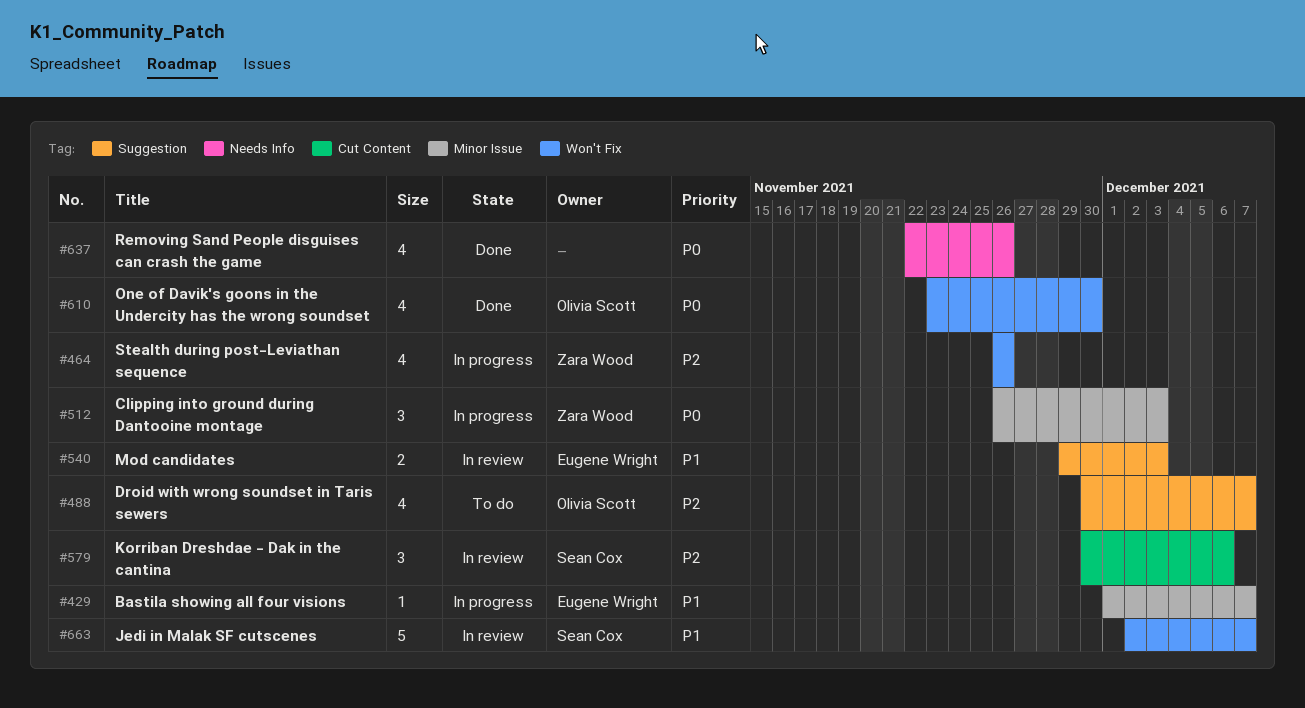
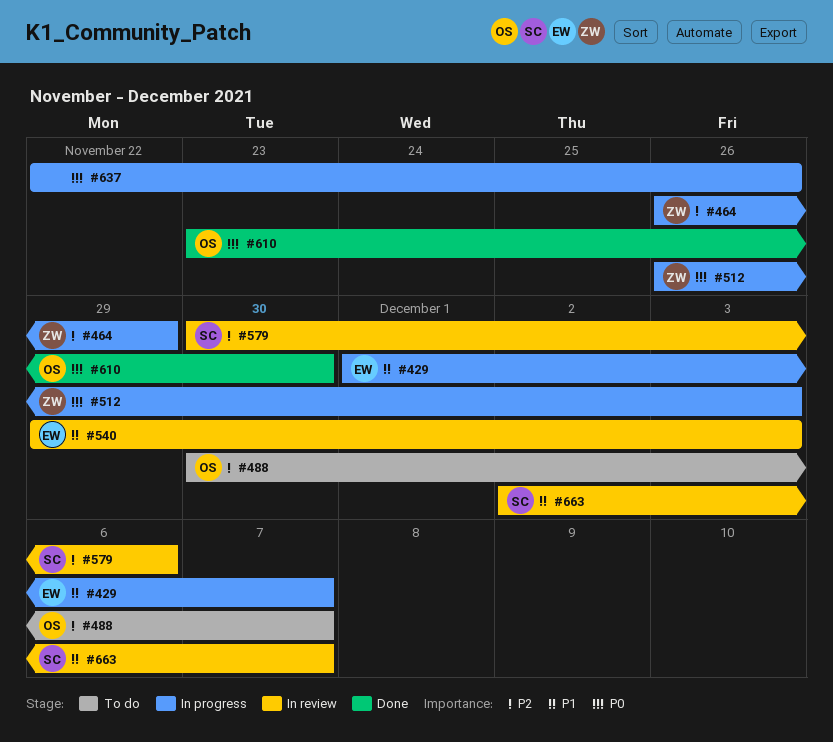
#464, due: Nov 26 -> Nov 29
#637, status: Done -> In progress

